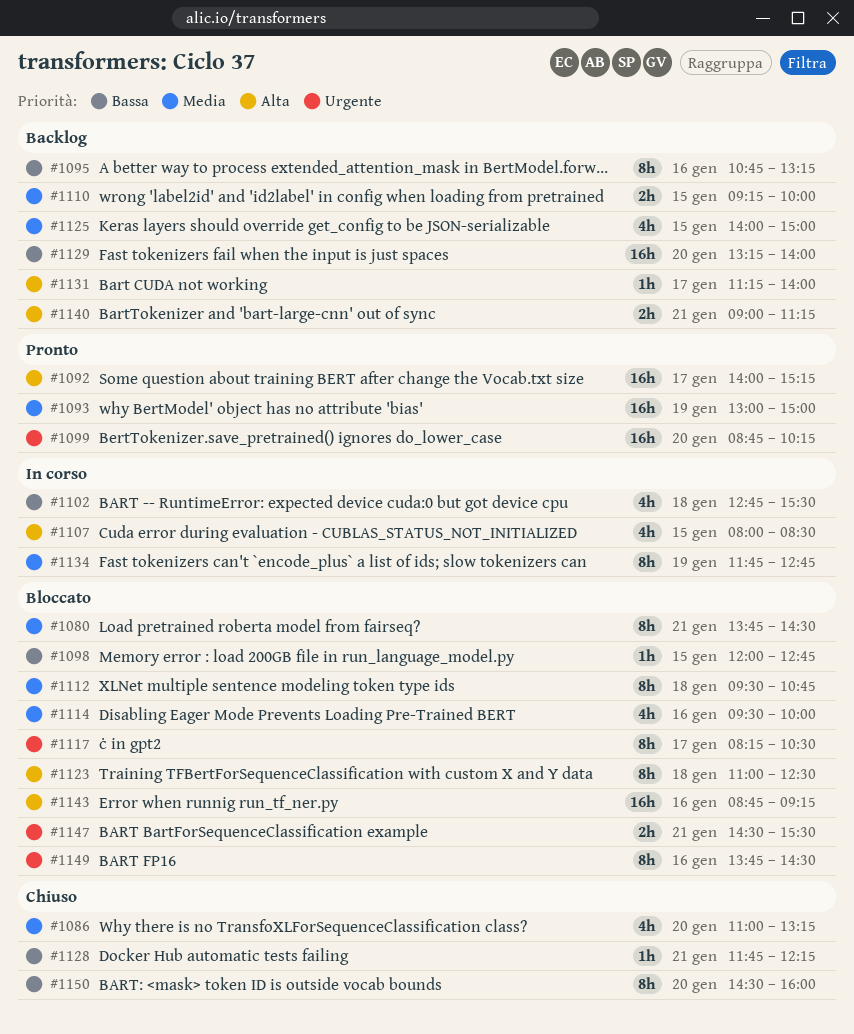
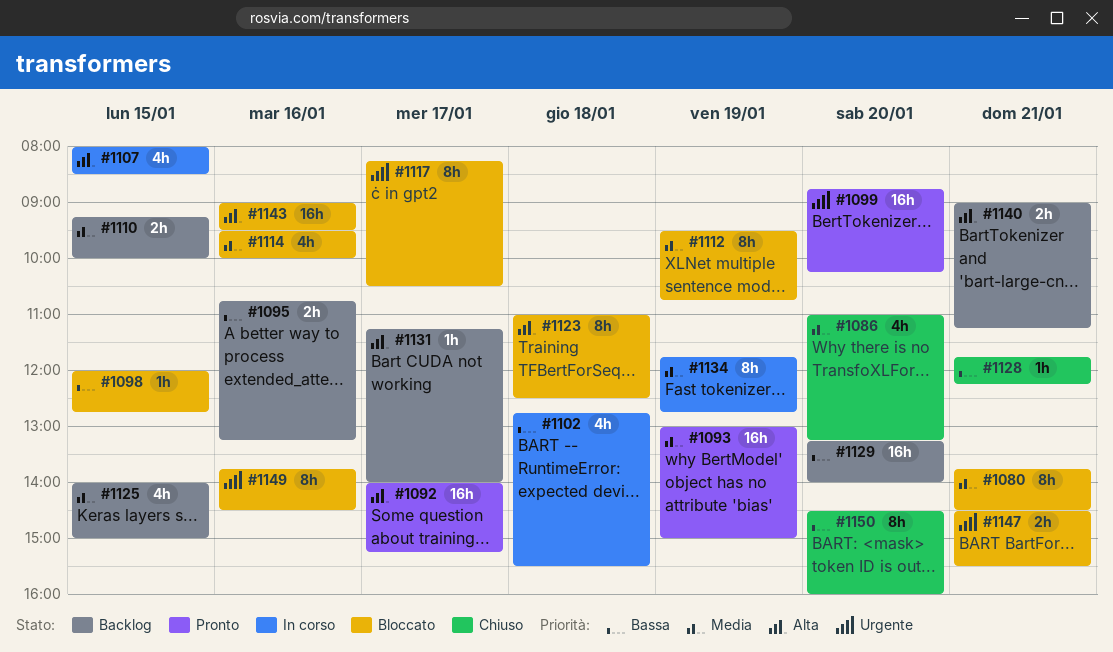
#1095, estimate: 8h -> 2h
#1112, day: Jan 18 -> Jan 19
#1143, begins: 08:45 -> 09:00
#1143, ends: 09:15 -> 09:30

